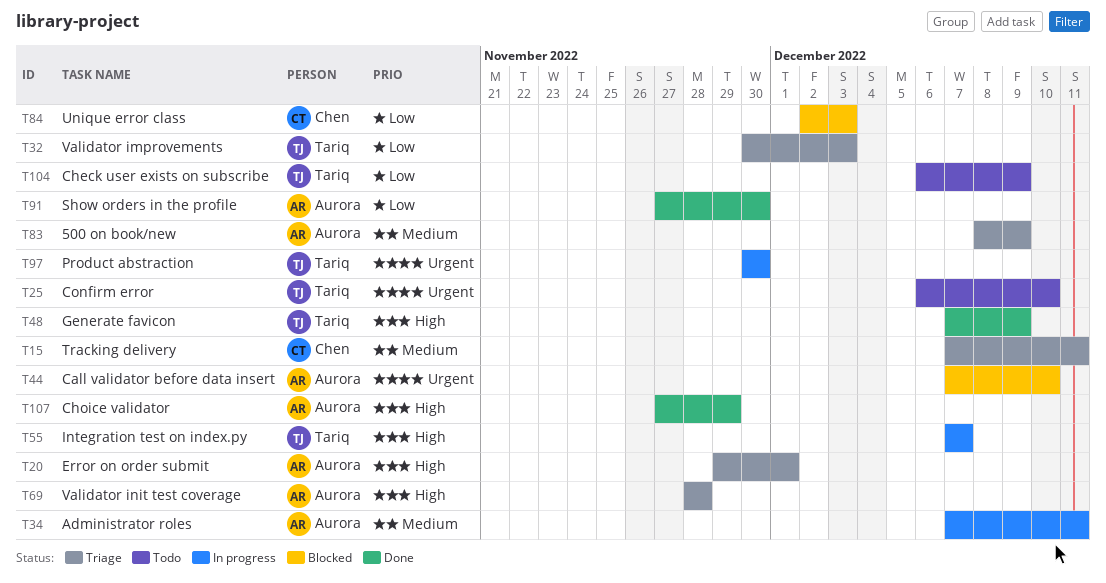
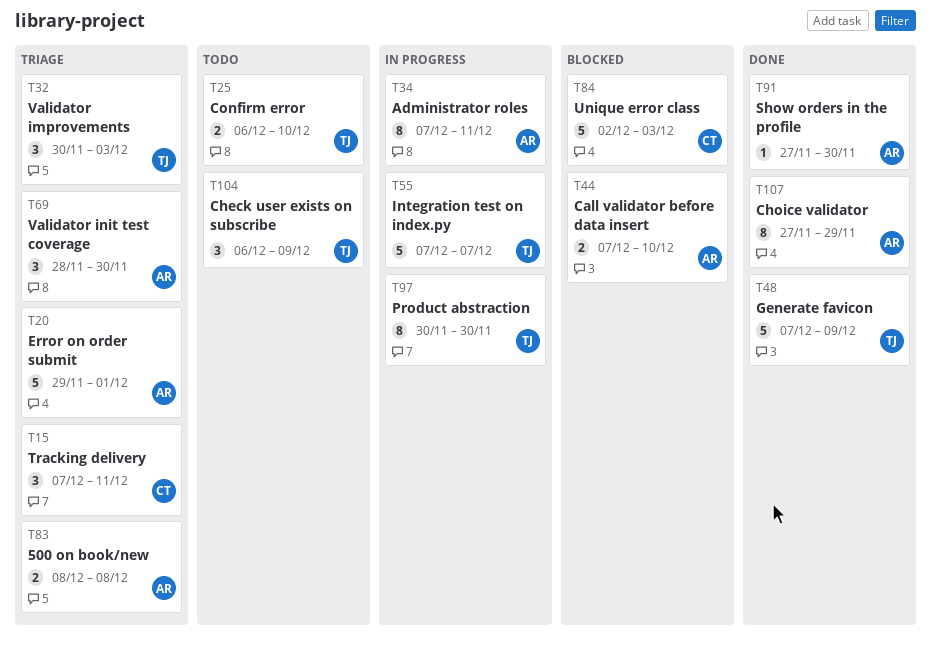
T69, due: Nov 28 -> Nov 30
T83, due: Dec 9 -> Dec 8

